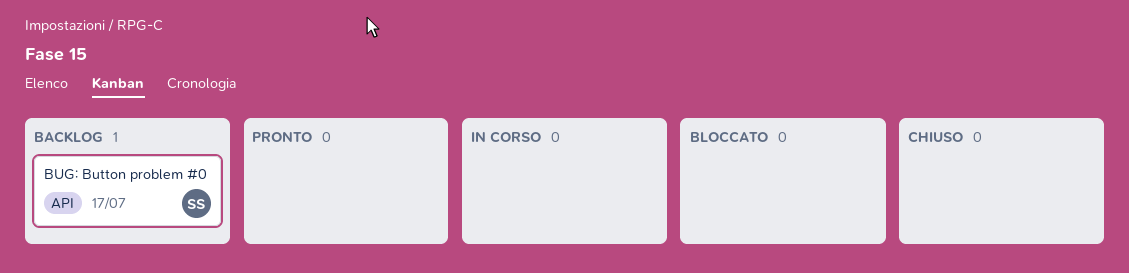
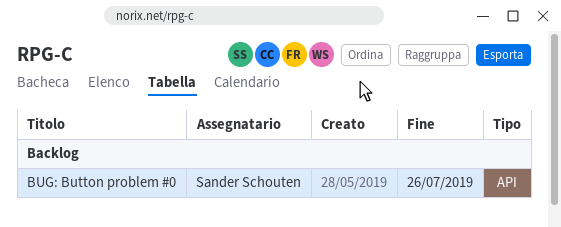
BUG: Button problem #0, due: Jul 17 -> Jul 26

